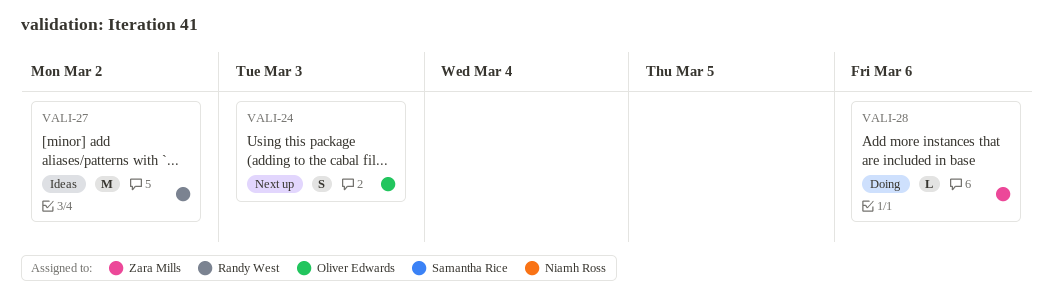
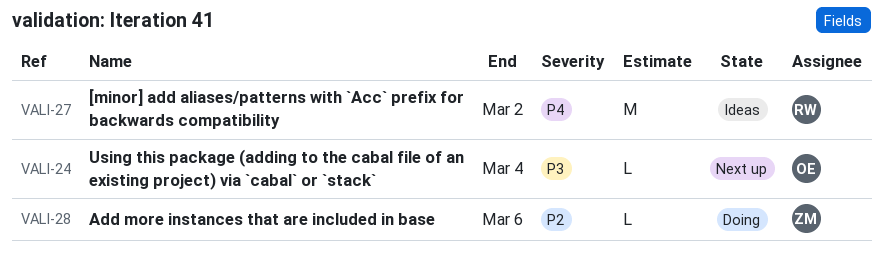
VALI-24, estimate: S -> L
VALI-24, due: Mar 3 -> Mar 4

